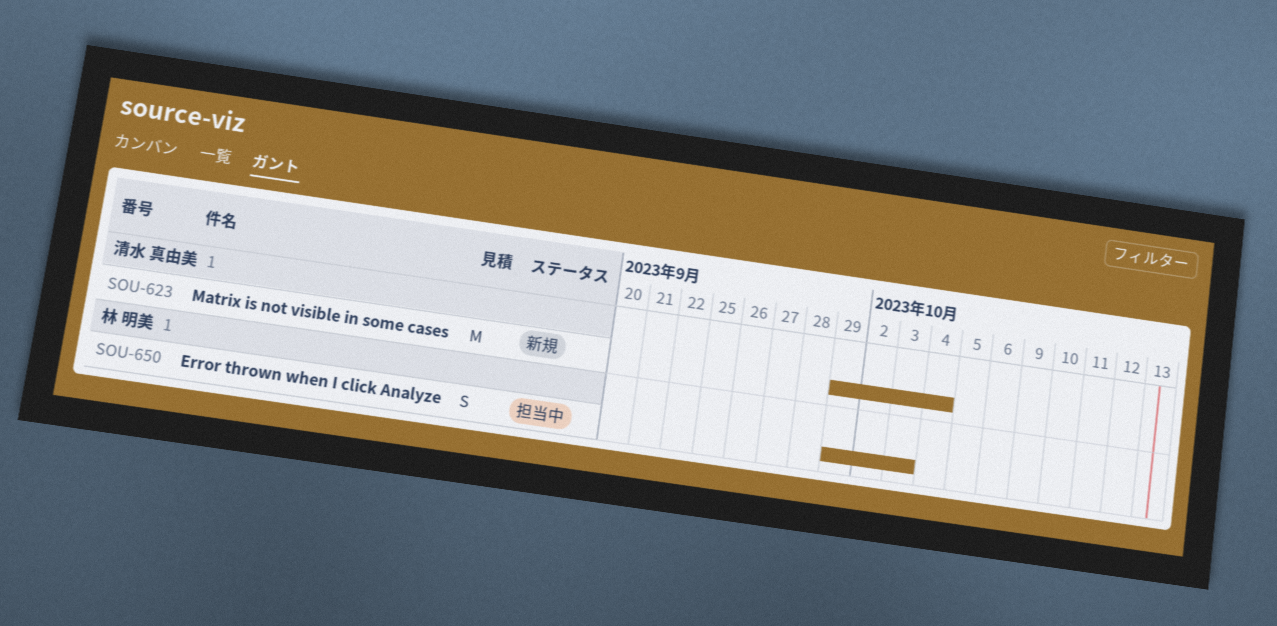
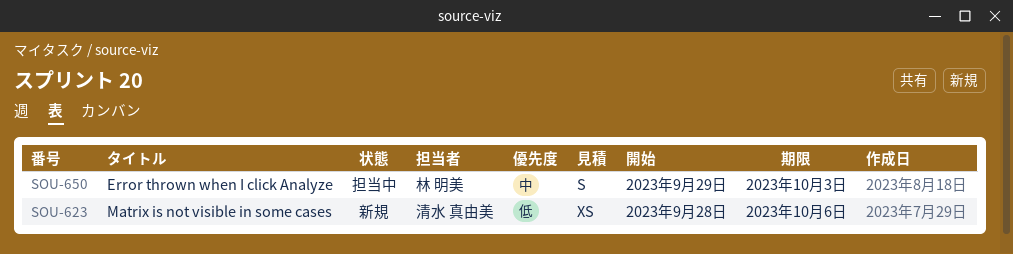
SOU-623, estimate: M -> XS
SOU-623, start: Sep 29 -> Sep 28
SOU-623, due: Oct 4 -> Oct 6

